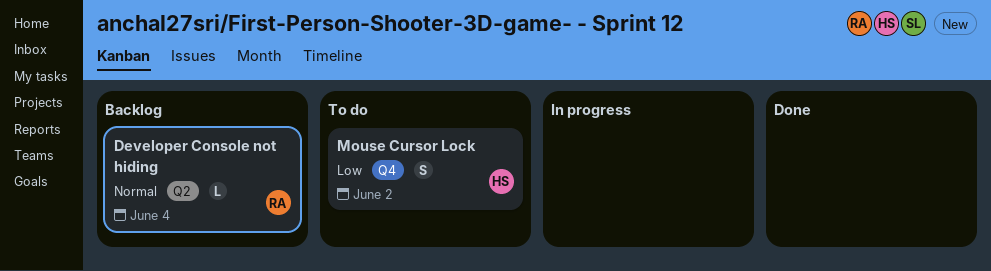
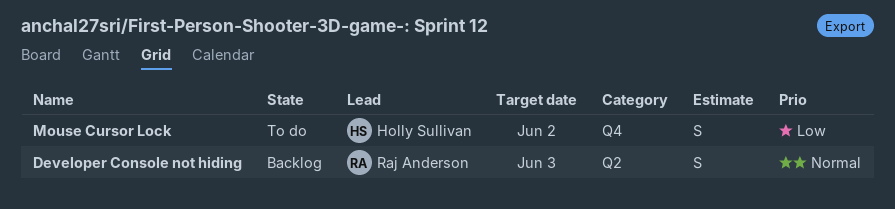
Developer Console not hiding, estimate: L -> S
Developer Console not hiding, due: Jun 4 -> Jun 3

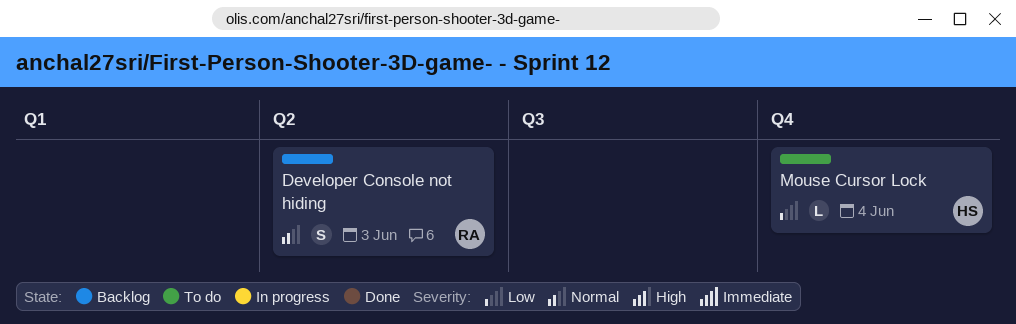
Mouse Cursor Lock, estimate: S -> L
Mouse Cursor Lock, due: Jun 2 -> Jun 4

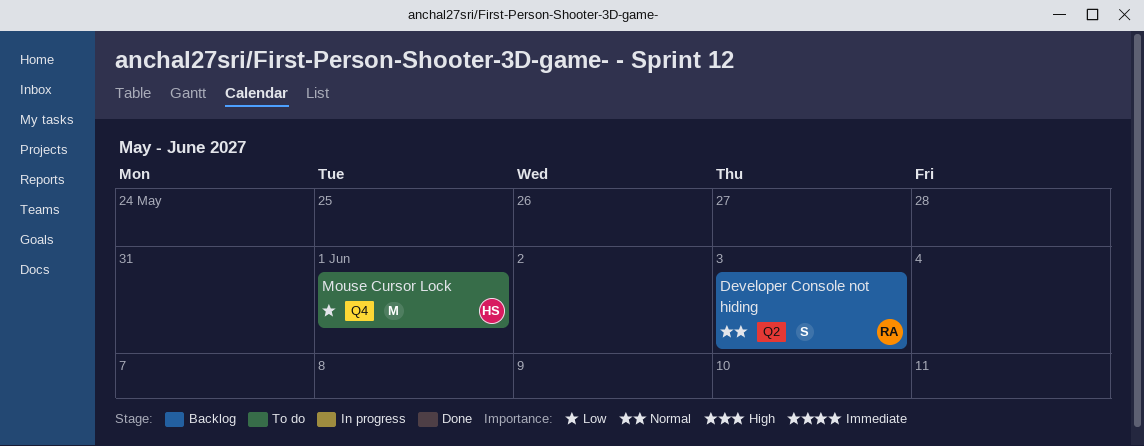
Mouse Cursor Lock, estimate: L -> M
Mouse Cursor Lock, due: Jun 4 -> Jun 1

